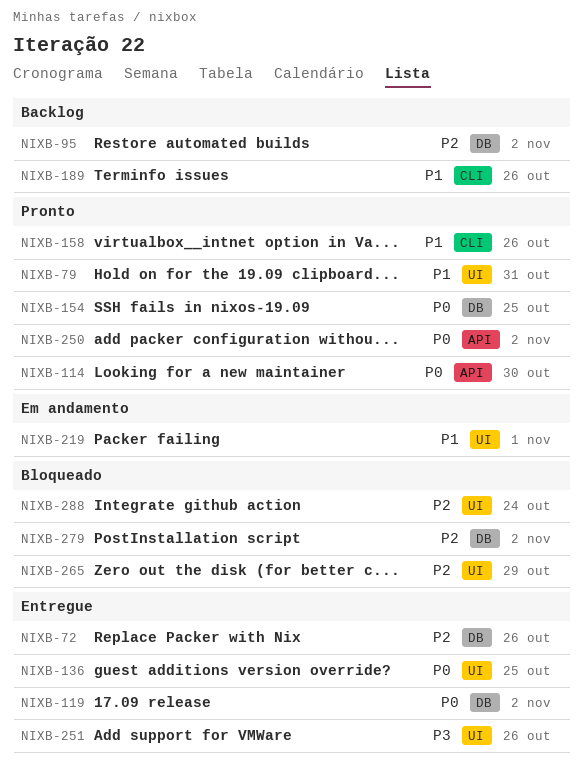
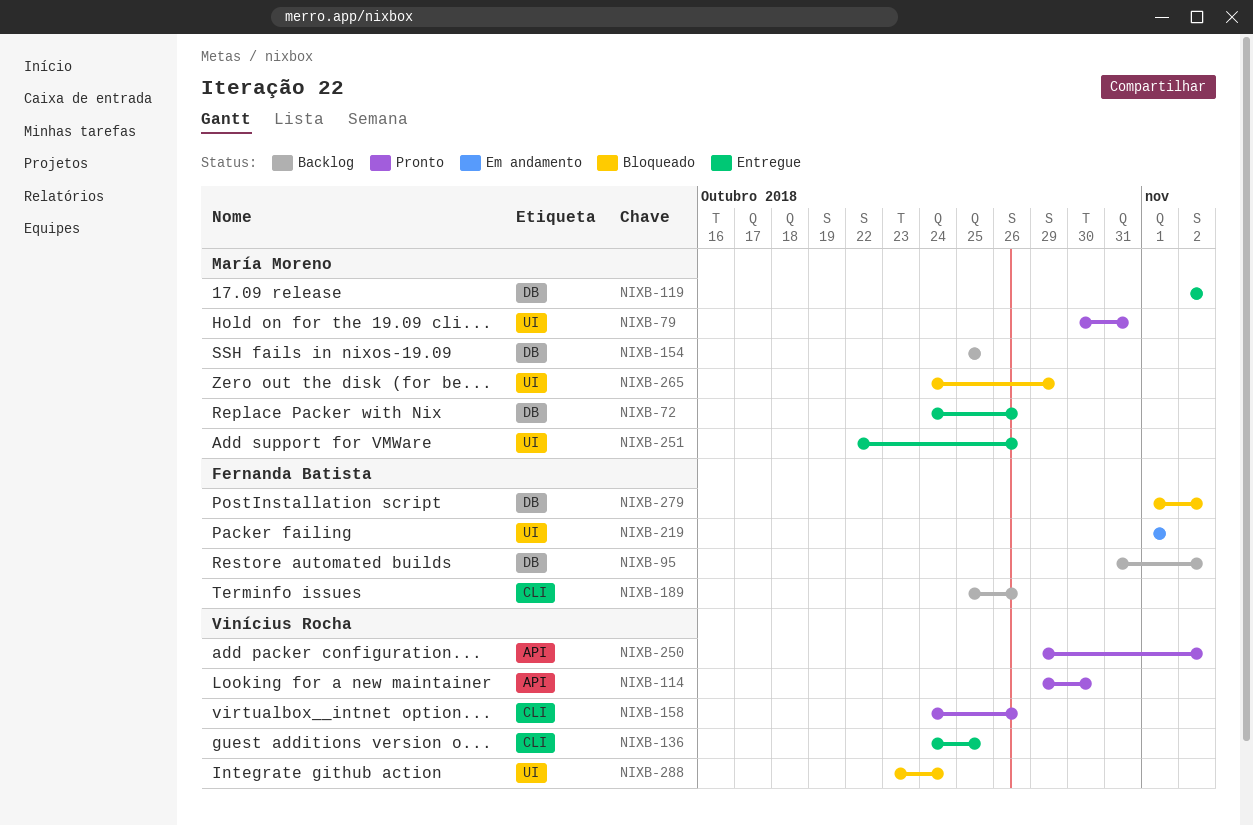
NIXB-136, label: UI -> CLI
NIXB-154, status: Pronto -> Backlog

